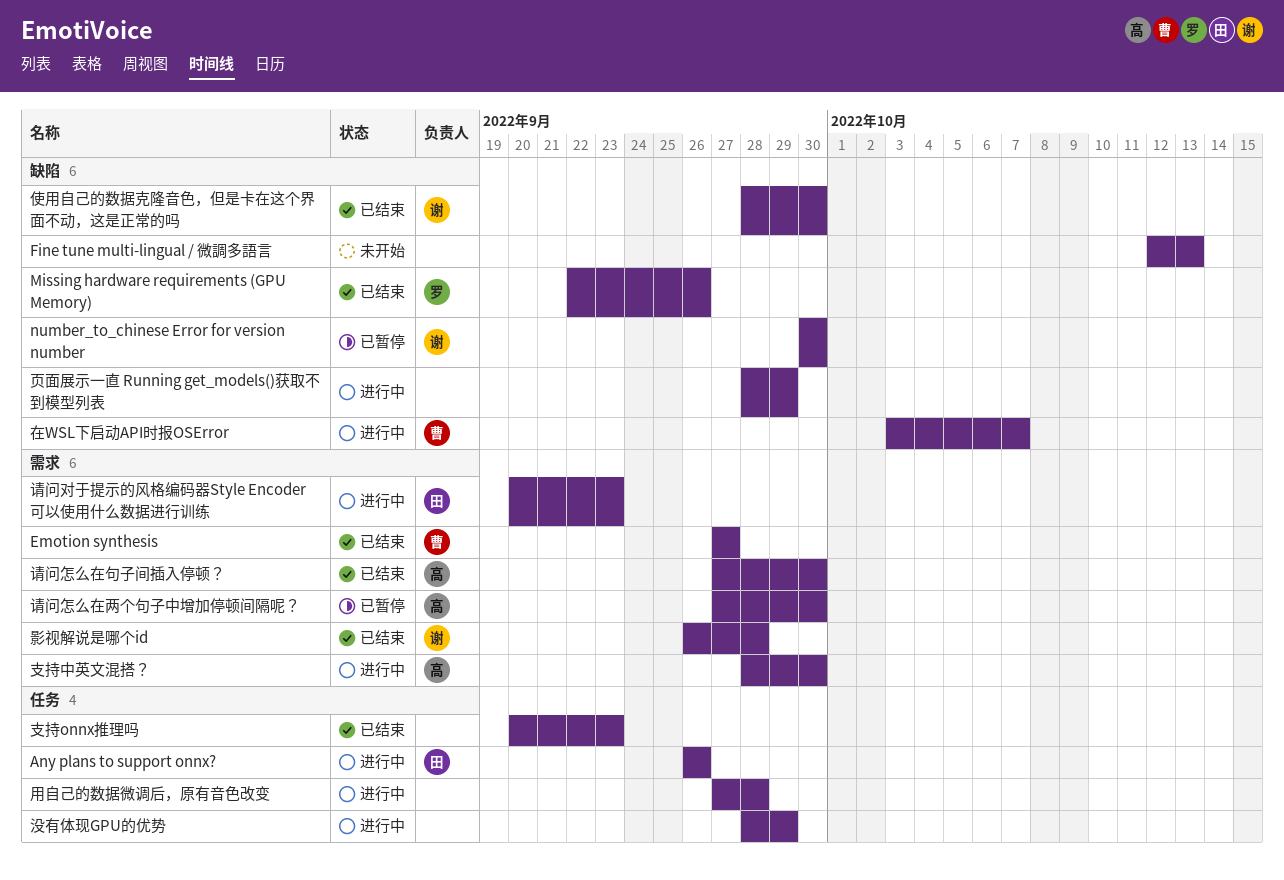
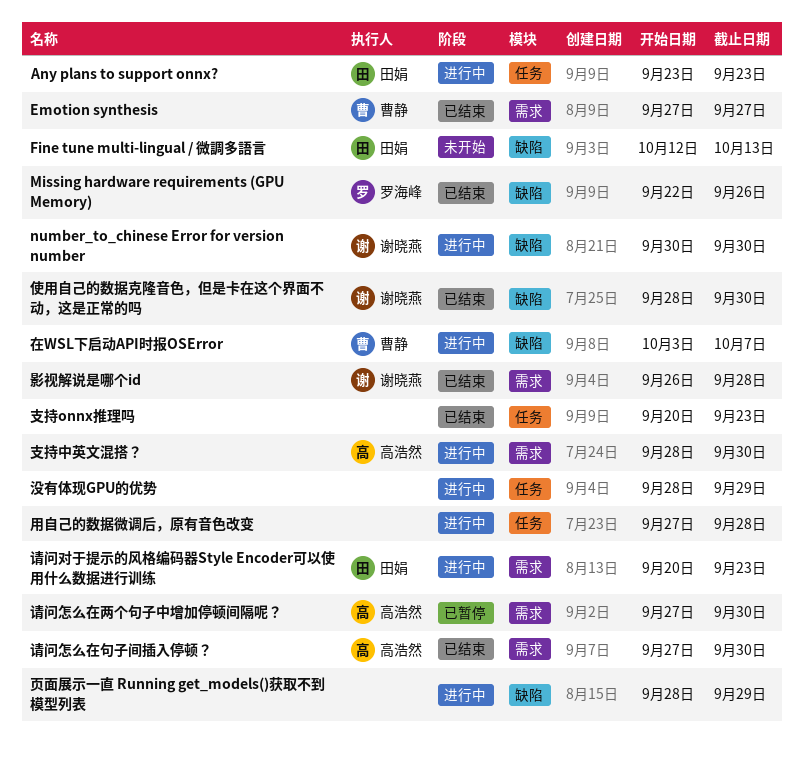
Any plans to support onnx?, start: Sep 26 -> Sep 23
Any plans to support onnx?, due: Sep 26 -> Sep 23
Fine tune multi-lingual / 微調多語言, owner: none -> 田娟
number_to_chinese Error for version number, status: 已暂停 -> 进行中

